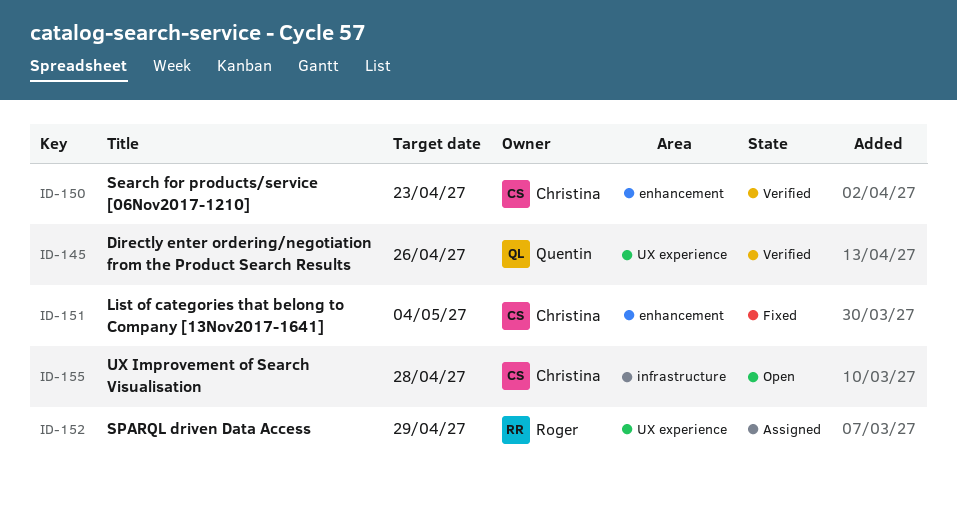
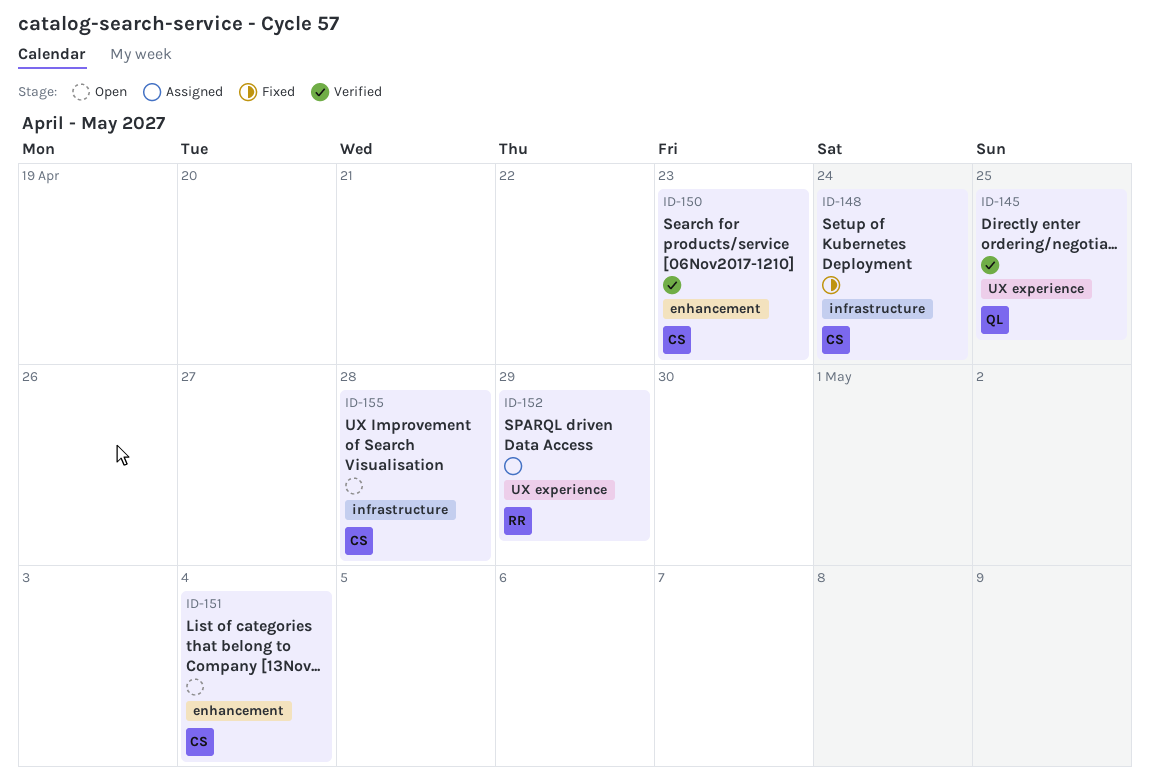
ID-145, due: Apr 26 -> Apr 25
ID-148: none -> present
ID-151, status: Fixed -> Open

